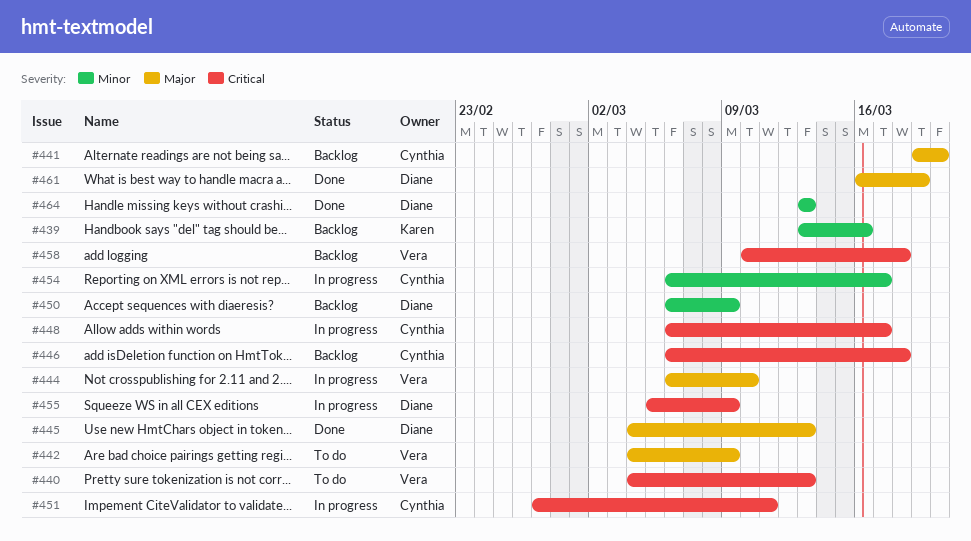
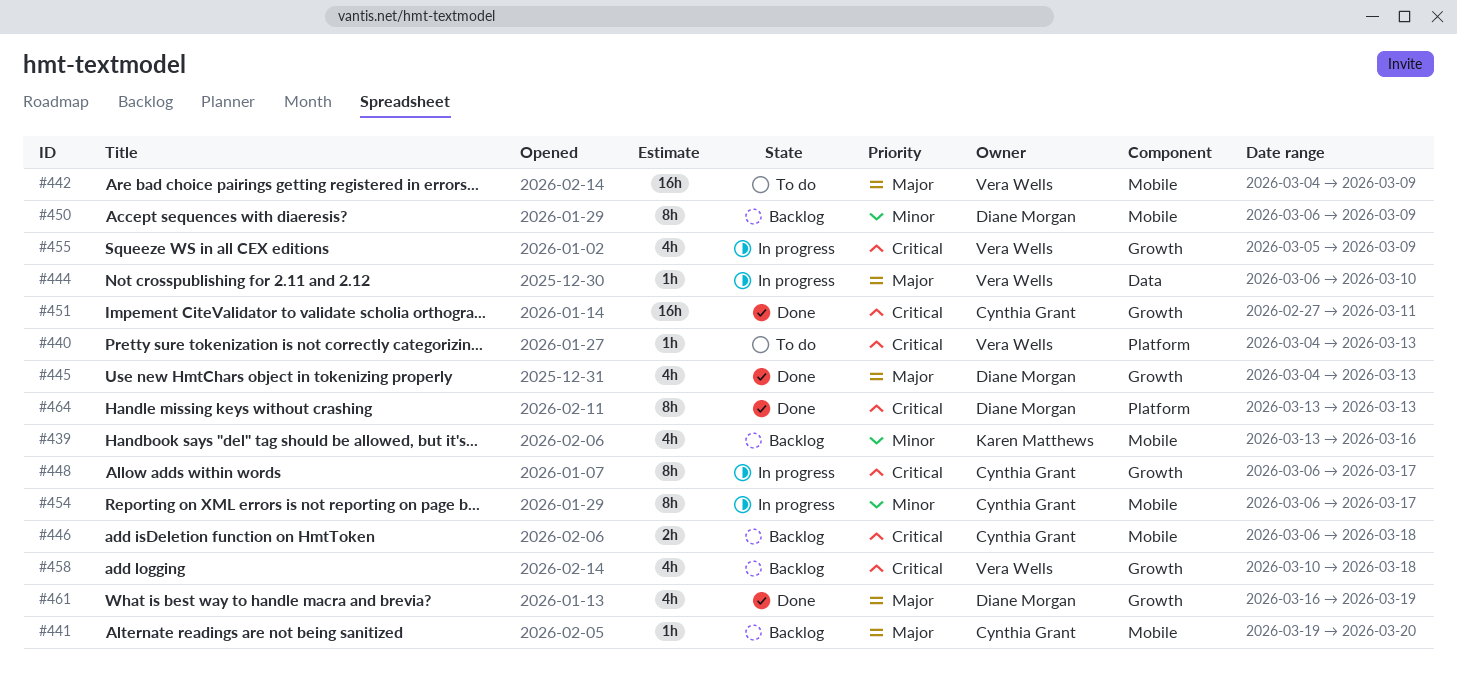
#451, status: In progress -> Done
#455, owner: Diane Morgan -> Vera Wells
#464, priority: Minor -> Critical

